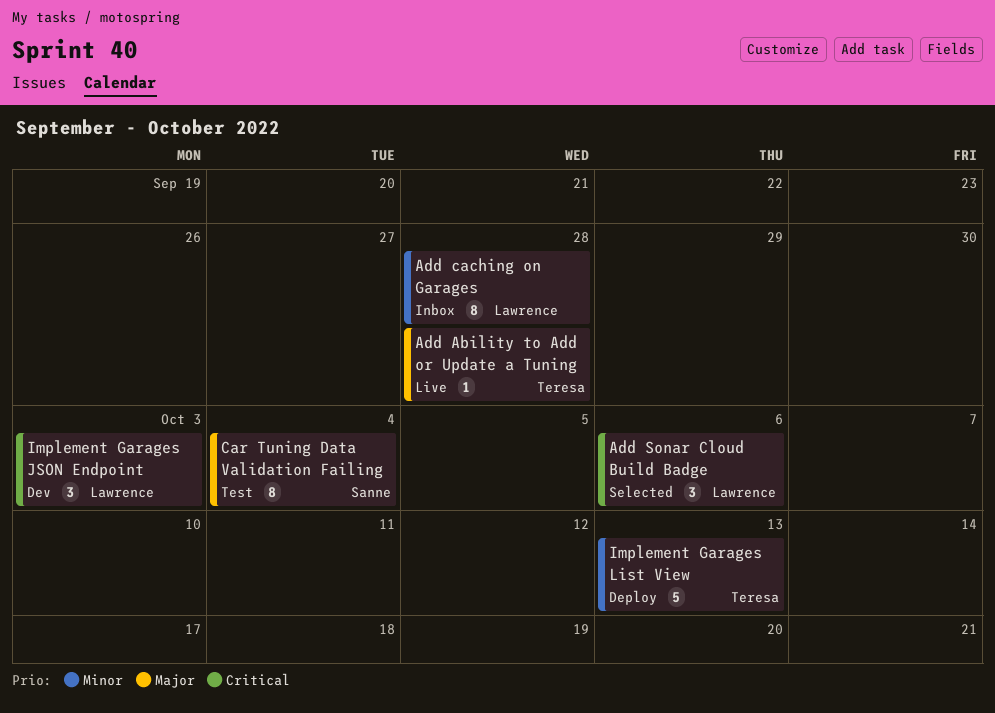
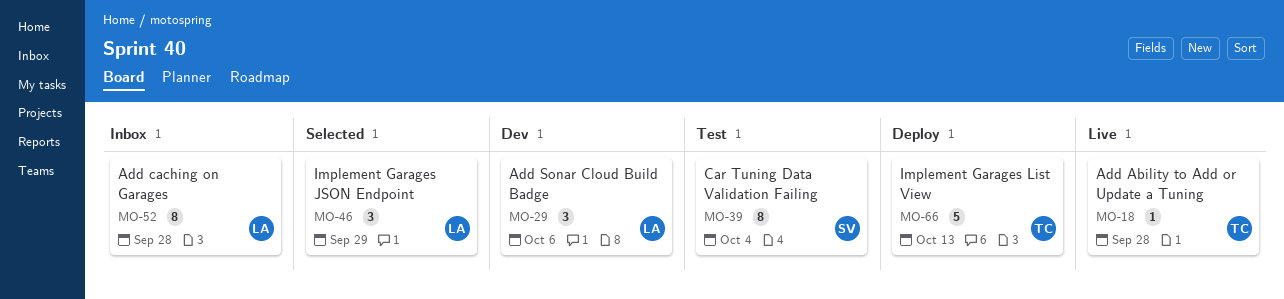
Add Sonar Cloud Build Badge, status: Selected -> Dev
Implement Garages JSON Endpoint, status: Dev -> Selected
Implement Garages JSON Endpoint, due: Oct 3 -> Sep 29

